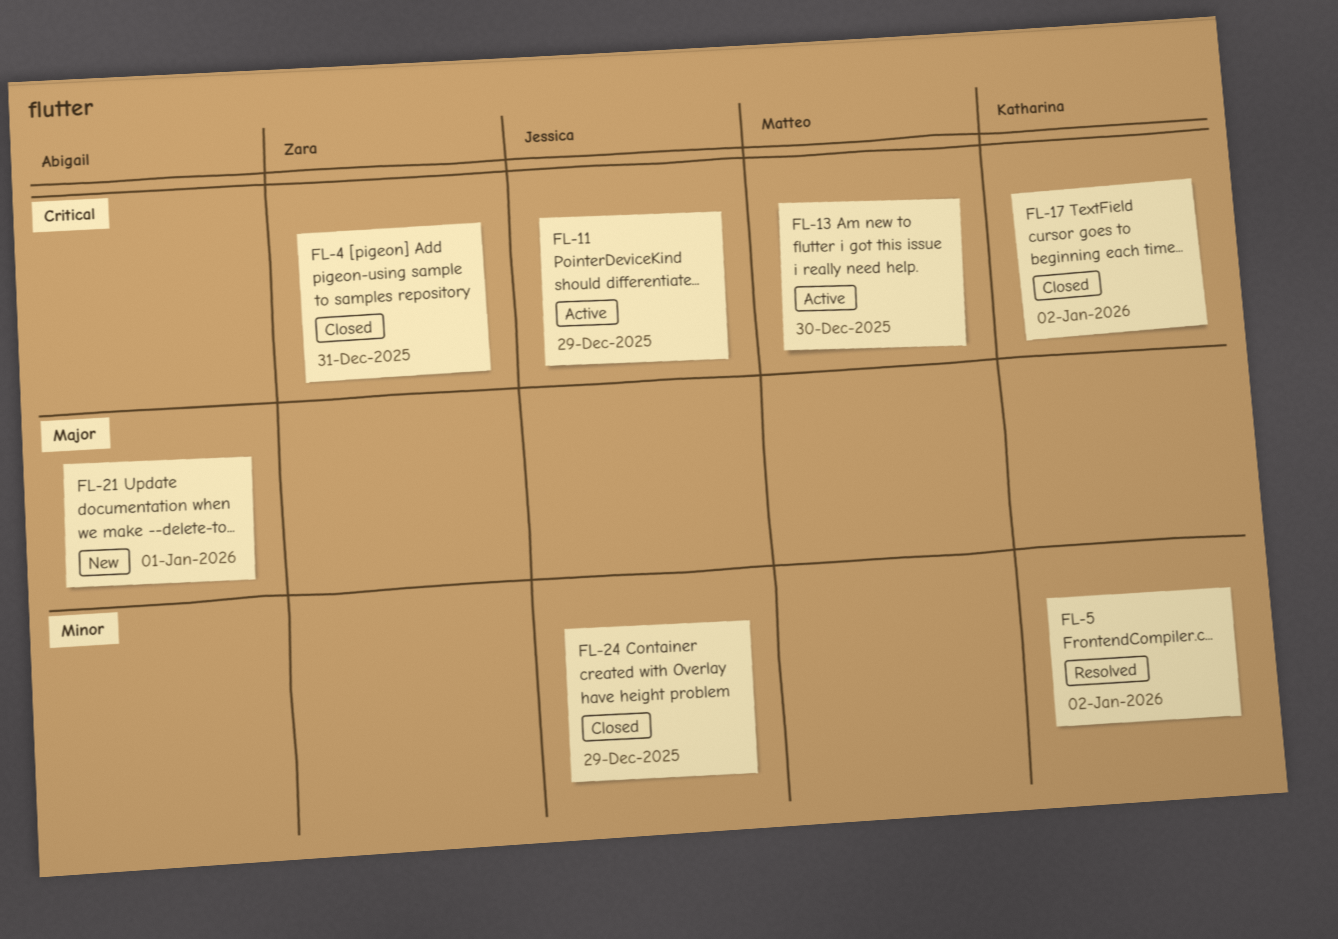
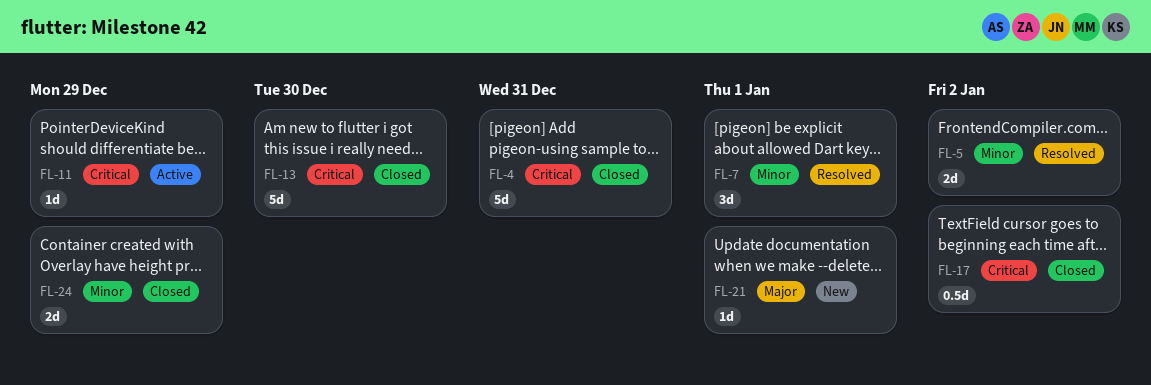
FL-7: none -> present
FL-13, status: Active -> Closed

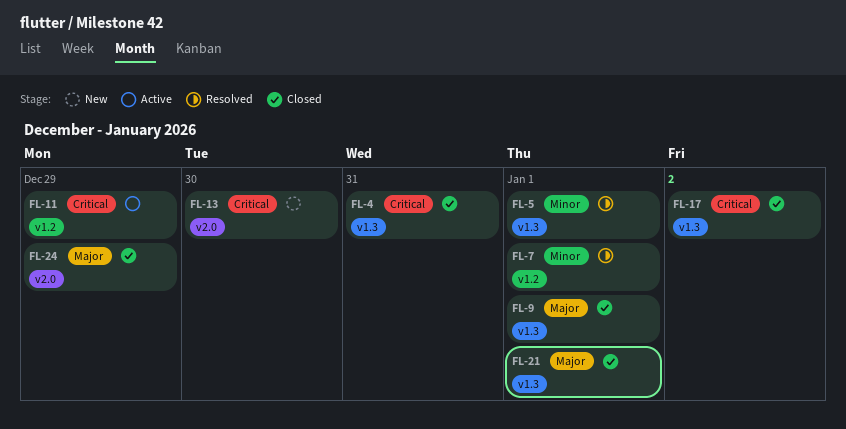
FL-5, due: Jan 2 -> Jan 1
FL-9: none -> present
FL-13, status: Closed -> New
FL-21, status: New -> Closed
FL-24, priority: Minor -> Major

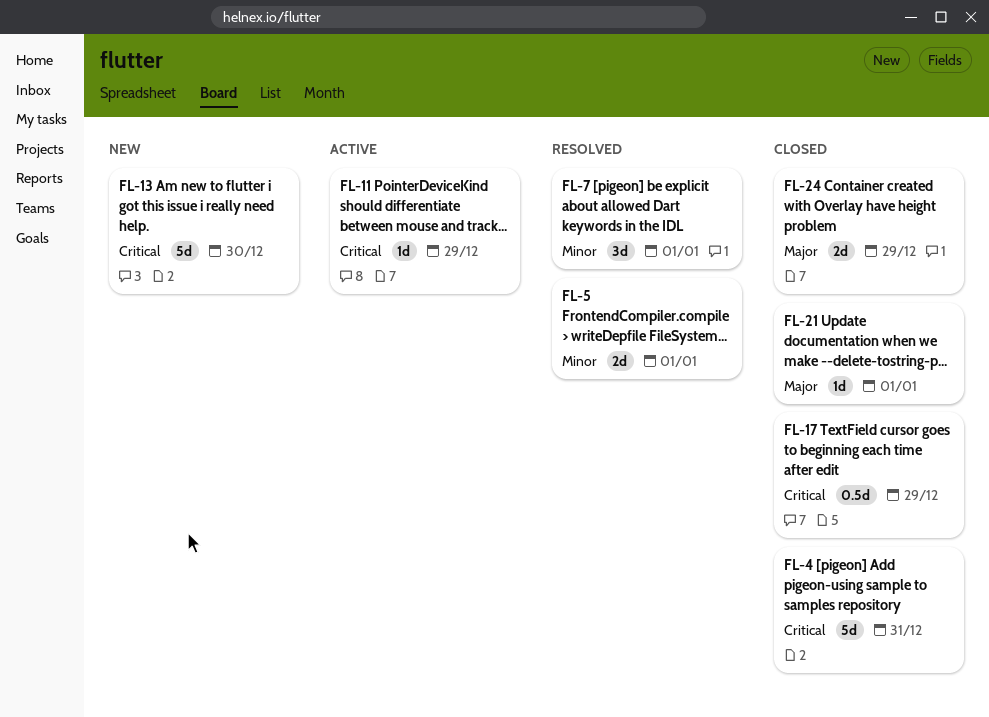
FL-9: present -> none
FL-17, due: Jan 2 -> Dec 29

